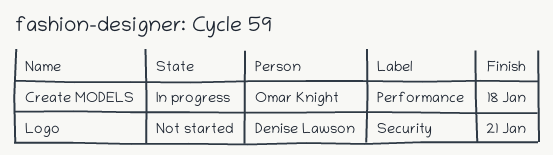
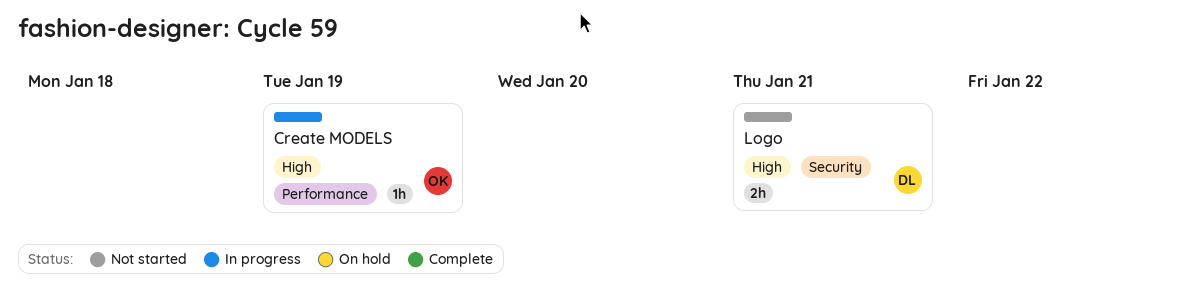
Create MODELS, due: Jan 18 -> Jan 19

